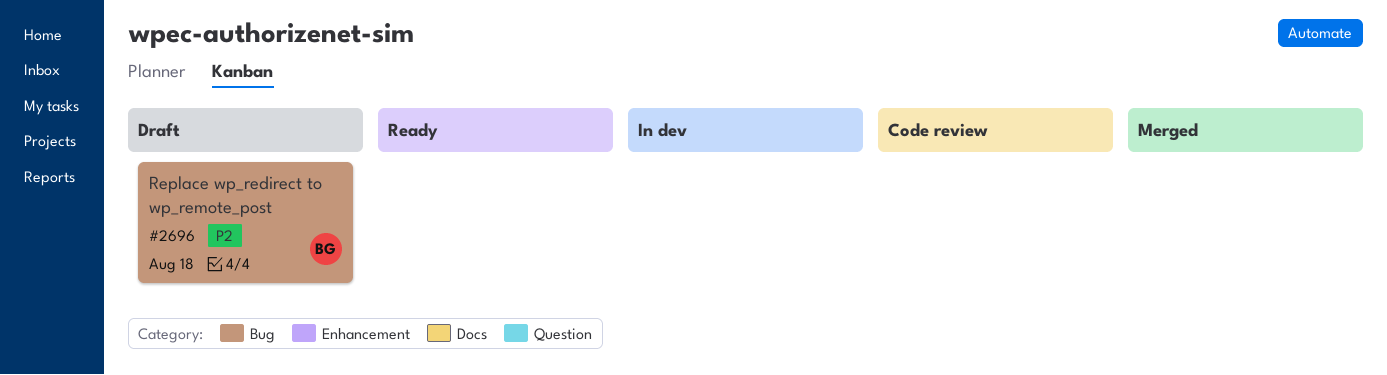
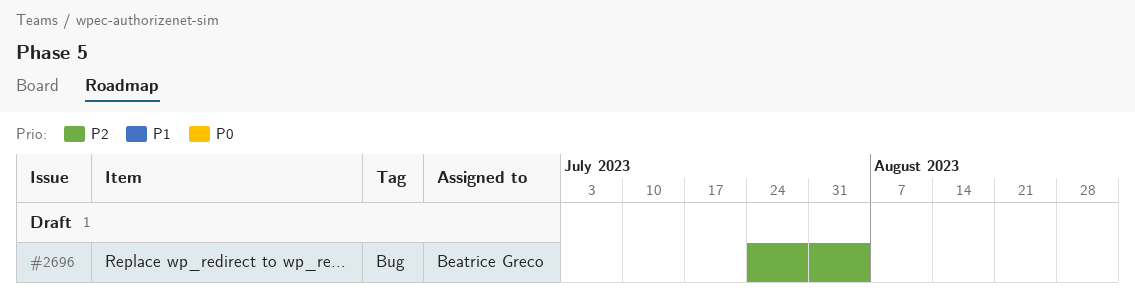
#2696, due: Aug 18 -> Aug 4

